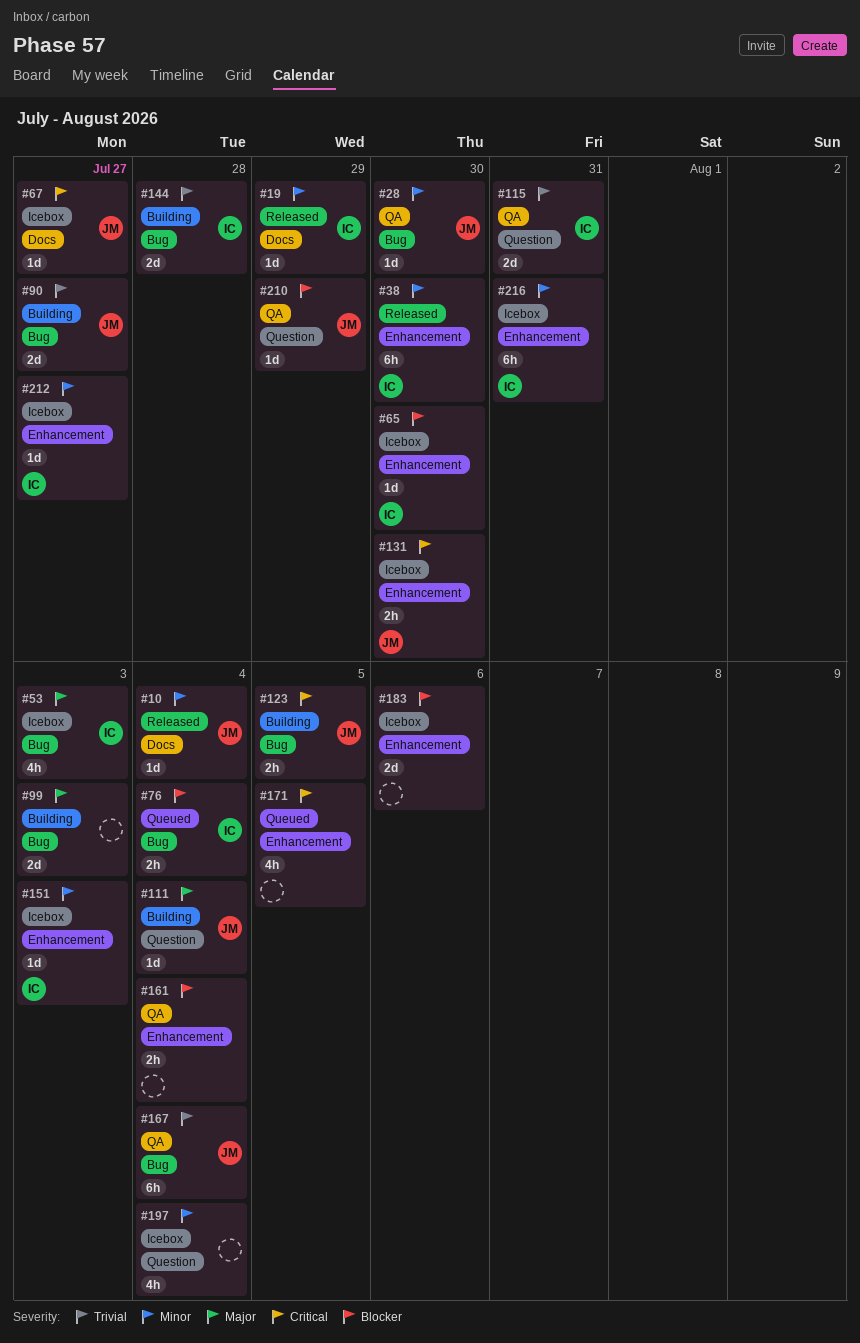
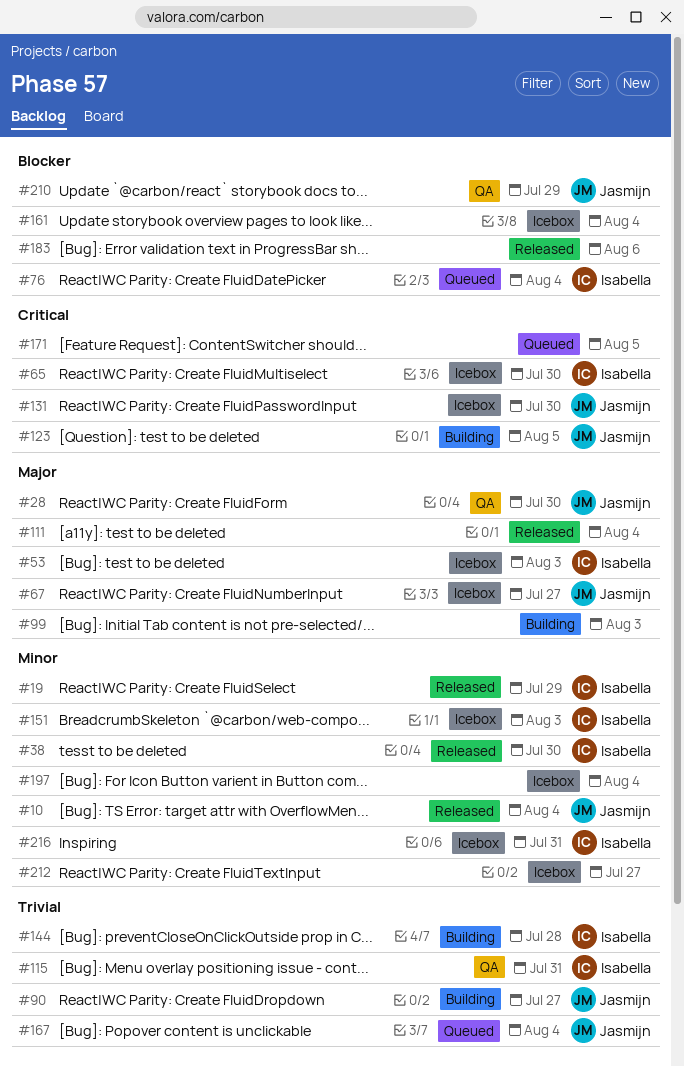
#28, priority: Minor -> Major
#65, priority: Blocker -> Critical
#67, priority: Critical -> Major
#111, status: Building -> Released
#111, owner: Jasmijn -> none
#161, status: QA -> Icebox
#167, status: QA -> Queued
#183, status: Icebox -> Released
#212, owner: Isabella -> none

